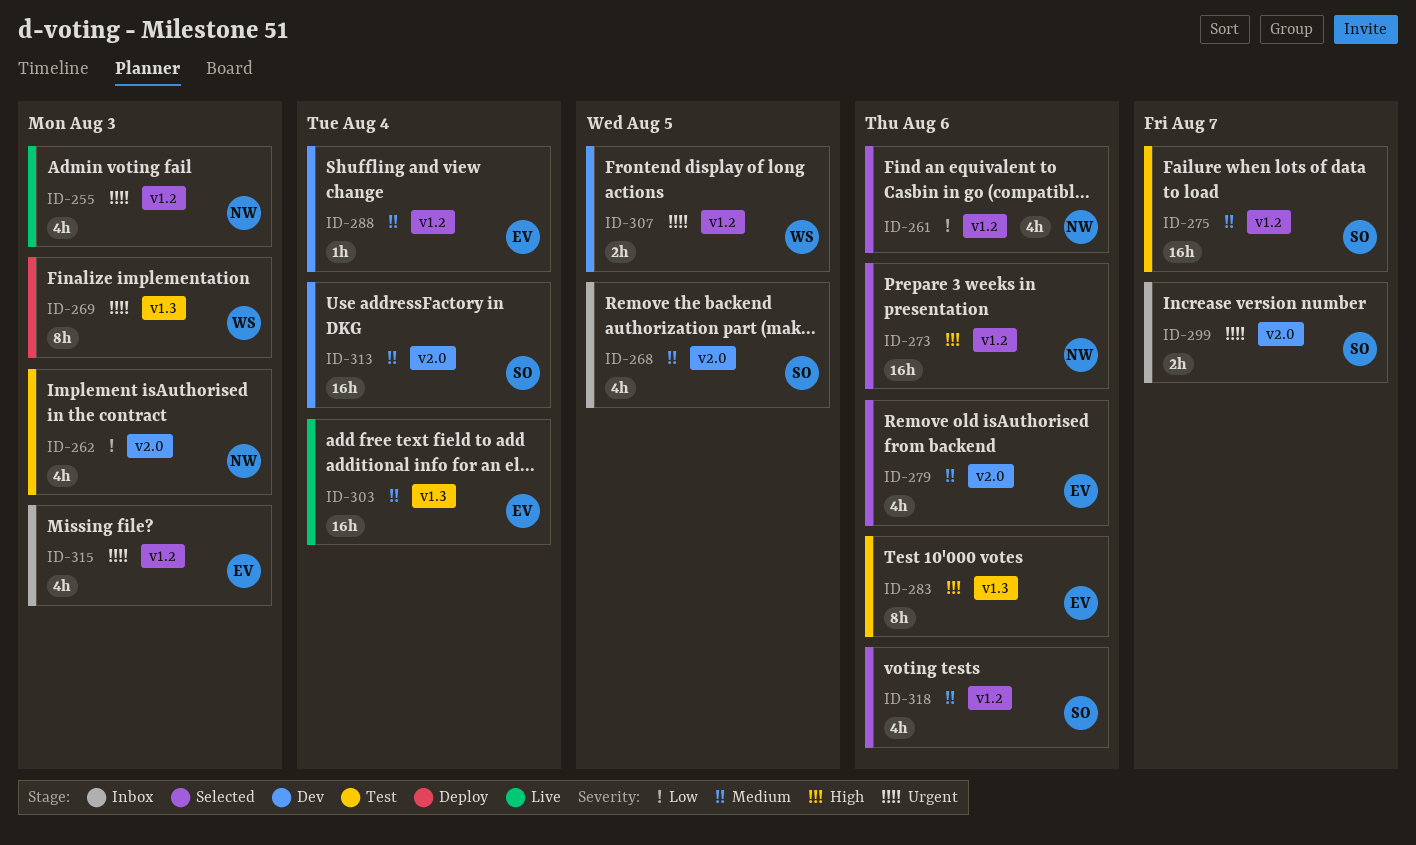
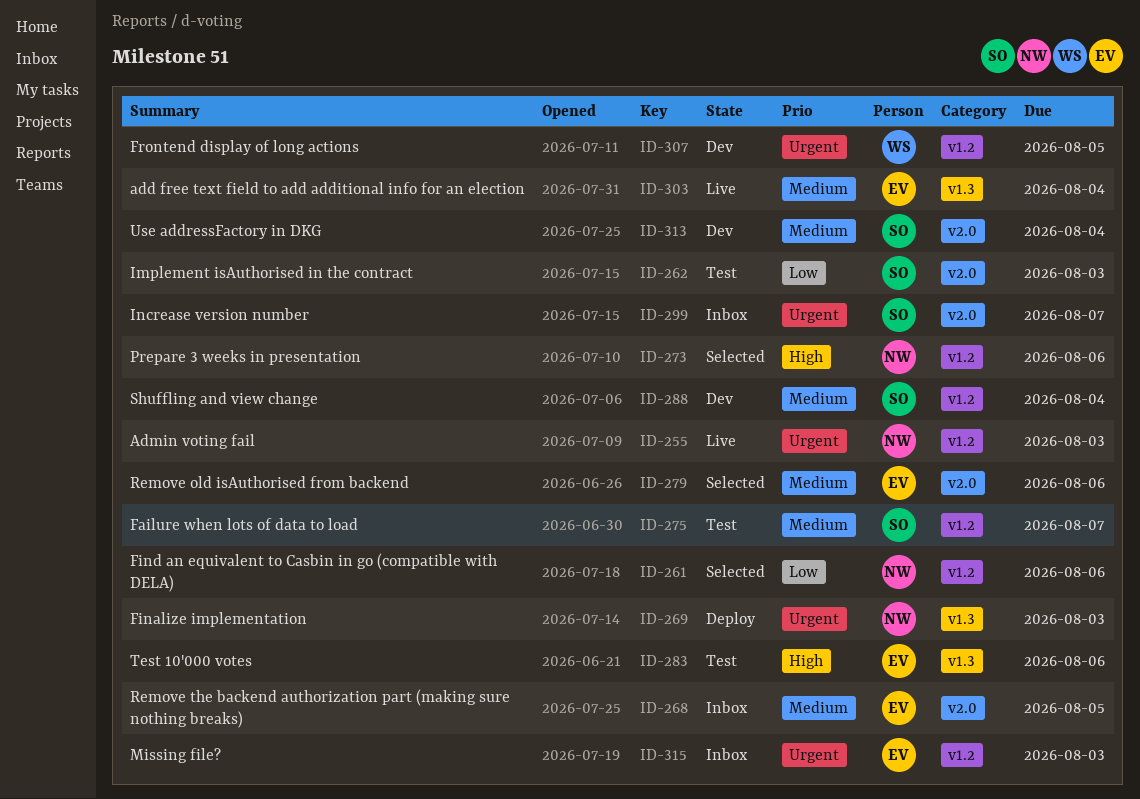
ID-262, owner: NW -> SO
ID-268, owner: SO -> EV
ID-269, owner: WS -> NW
ID-288, owner: EV -> SO
ID-318: present -> none

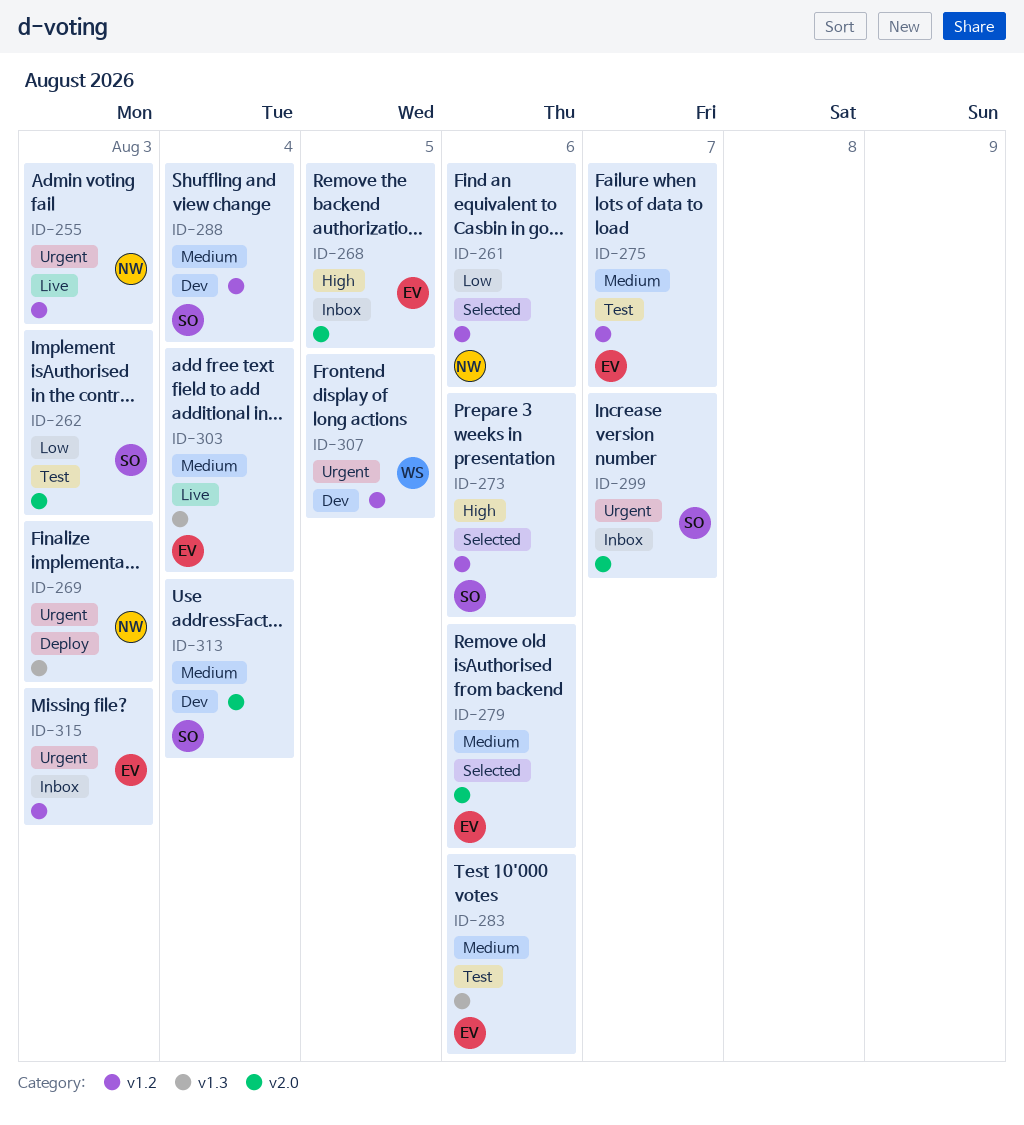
ID-268, priority: Medium -> High
ID-273, owner: NW -> SO
ID-275, owner: SO -> EV
ID-283, priority: High -> Medium

